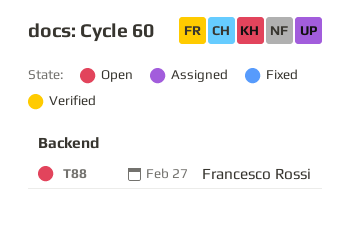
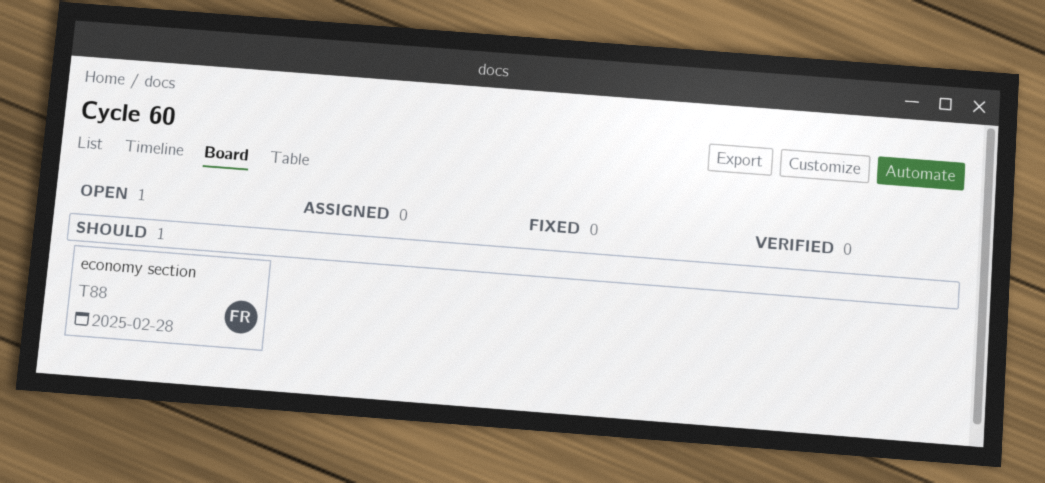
T88, due: Feb 27 -> Feb 28

